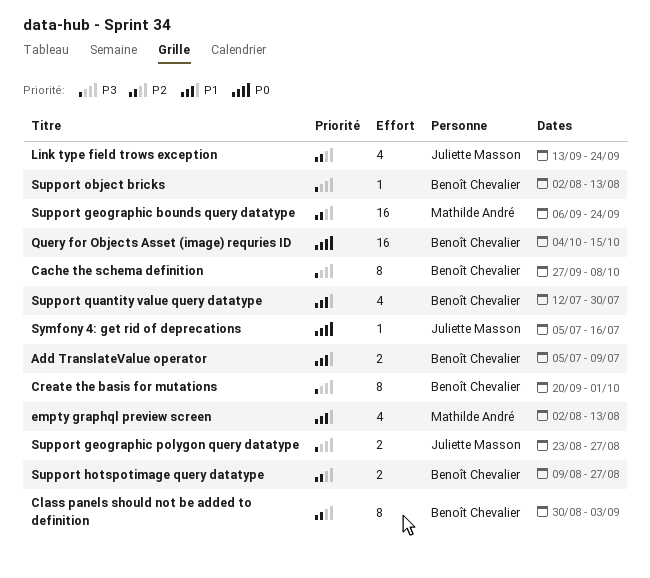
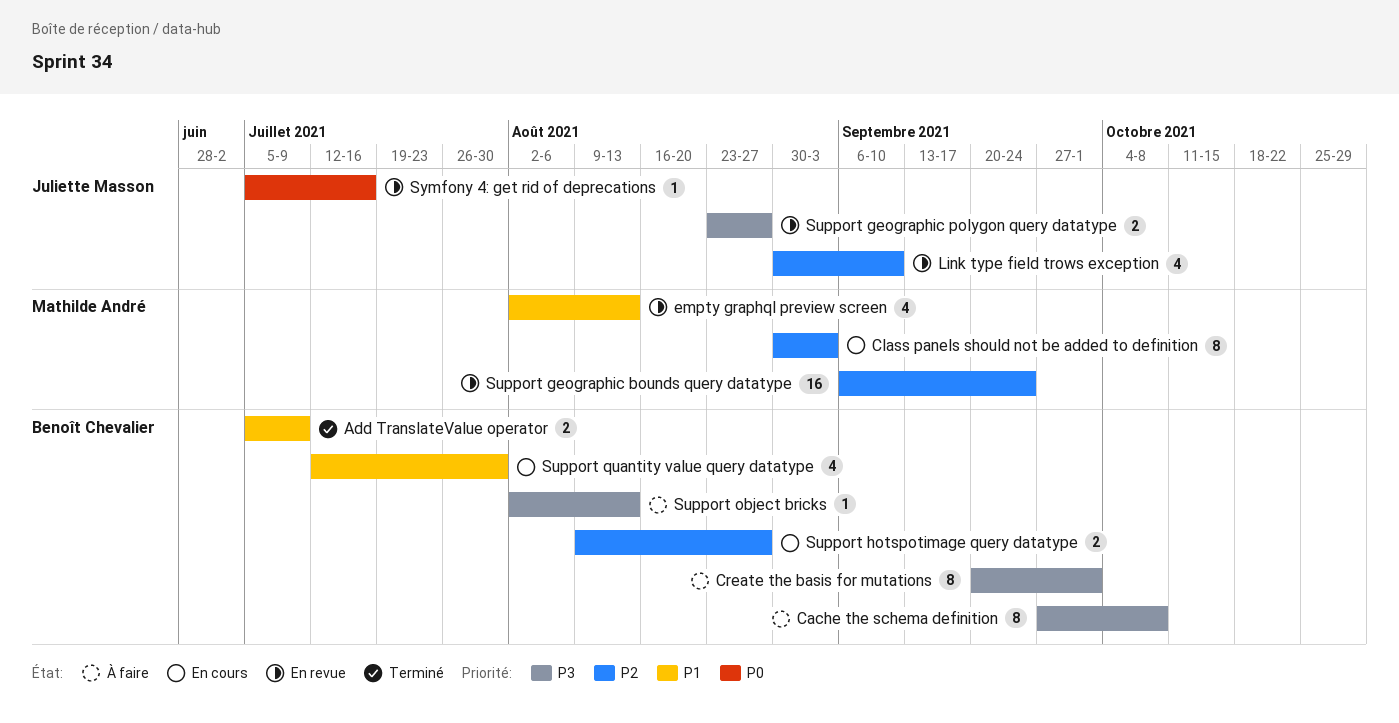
Class panels should not be added to definition, owner: Benoît Chevalier -> Mathilde André
Link type field trows exception, start: Sep 13 -> Aug 30
Link type field trows exception, due: Sep 24 -> Sep 10
Query for Objects Asset (image) requries ID: present -> none

